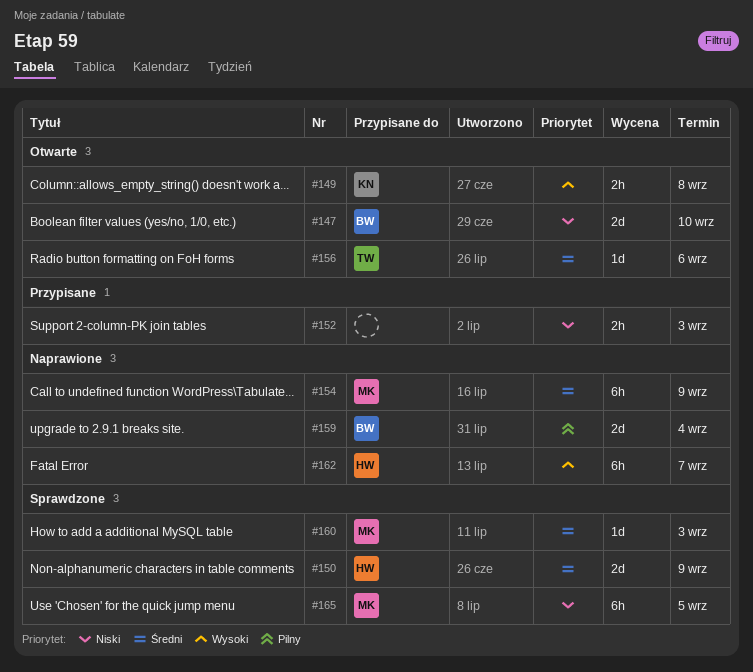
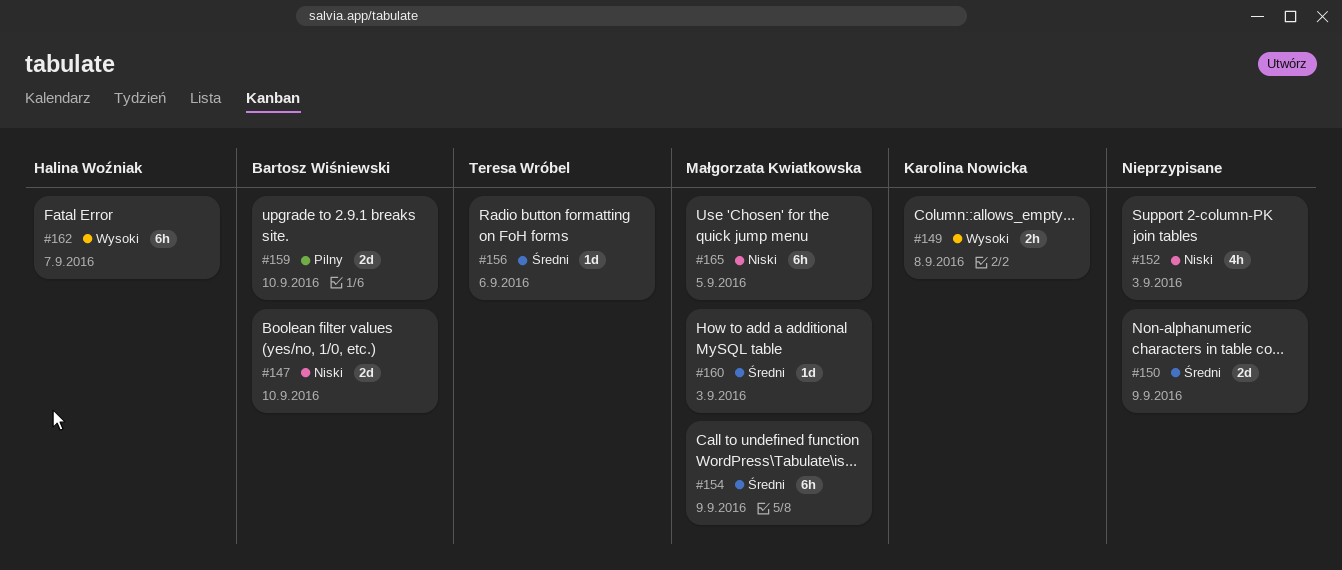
#150, owner: Halina Woźniak -> none
#152, estimate: 2h -> 4h
#159, due: Sep 4 -> Sep 10

